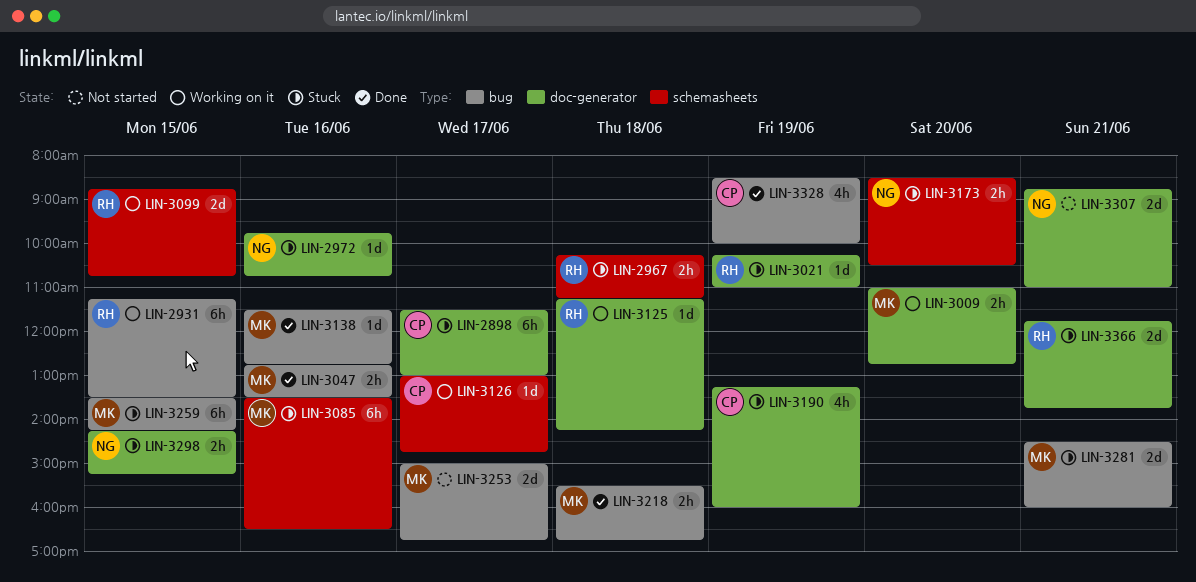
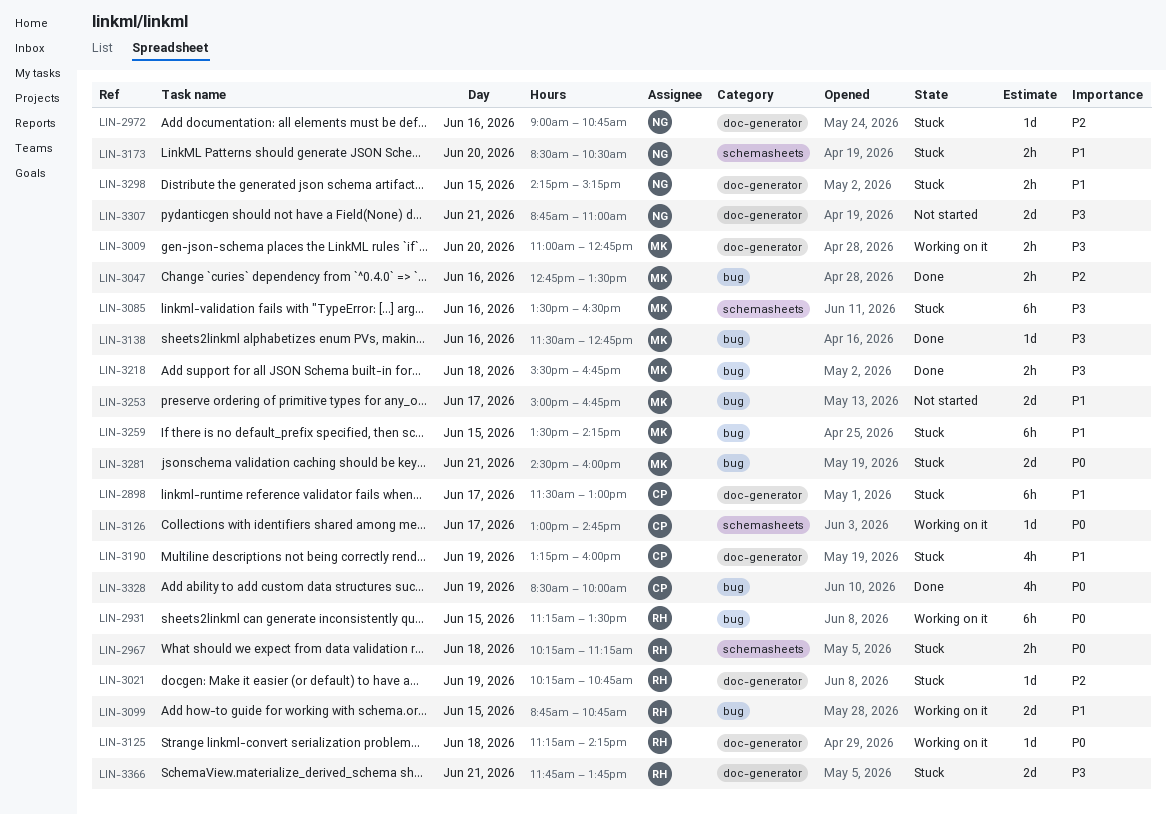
LIN-2972, begins: 09:45 -> 09:00
LIN-3021, ends: 11:00 -> 10:45
LIN-3099, label: schemasheets -> bug

